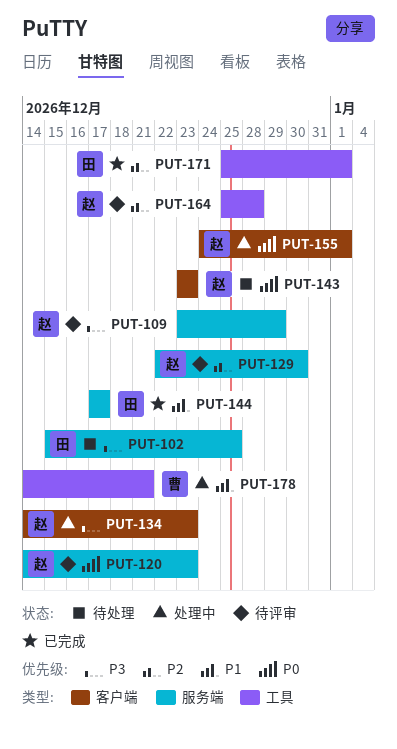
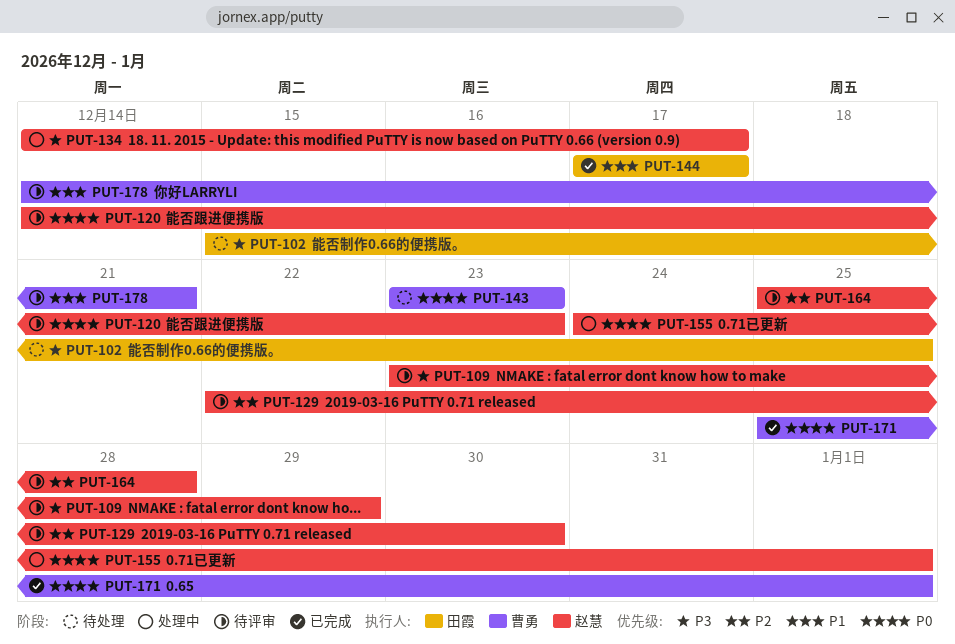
PUT-134, due: Dec 23 -> Dec 17
PUT-143, owner: 赵慧 -> 曹勇
PUT-171, owner: 田霞 -> 曹勇
PUT-171, priority: P2 -> P0
PUT-178, status: 处理中 -> 待评审

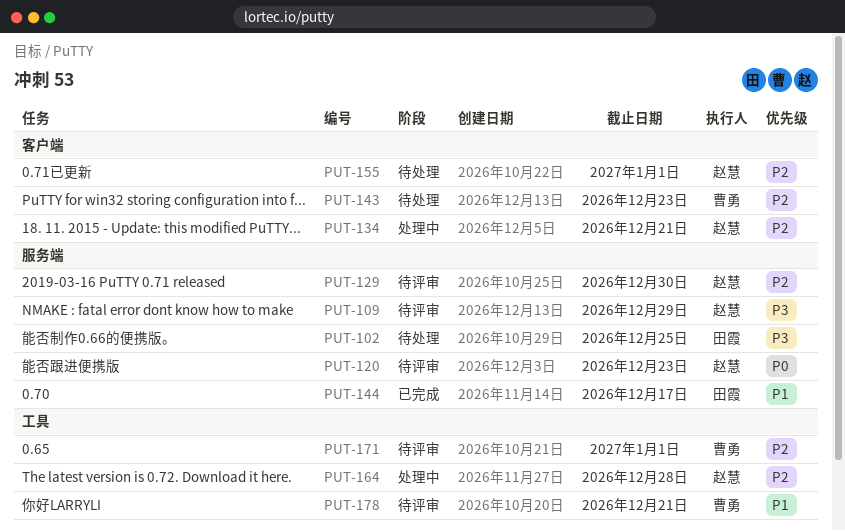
PUT-134, priority: P3 -> P2
PUT-134, due: Dec 17 -> Dec 21
PUT-143, priority: P0 -> P2
PUT-155, status: 处理中 -> 待处理
PUT-155, priority: P0 -> P2
PUT-164, status: 待评审 -> 处理中
PUT-171, status: 已完成 -> 待评审
PUT-171, priority: P0 -> P2

